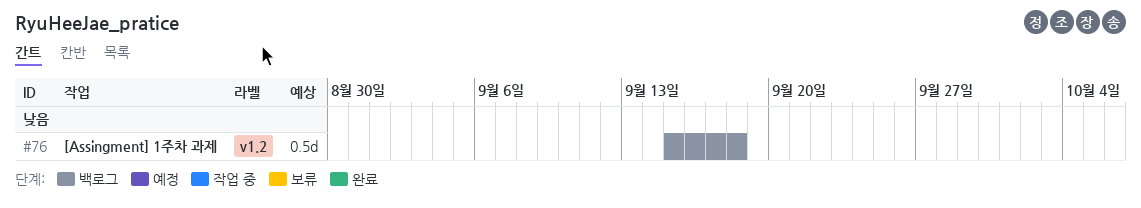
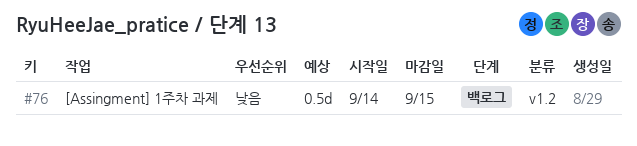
#76, start: Sep 15 -> Sep 14
#76, due: Sep 18 -> Sep 15

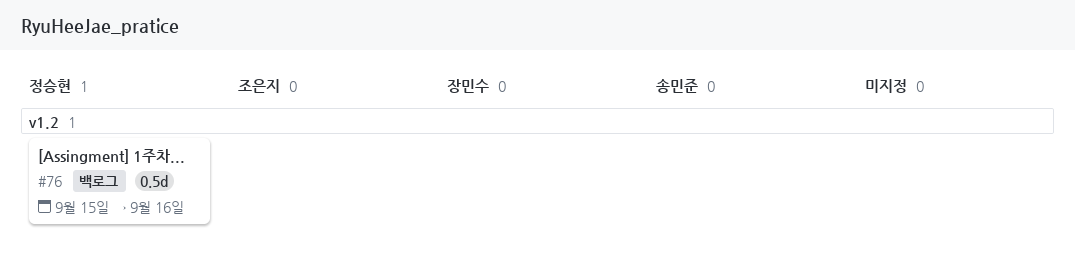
#76, start: Sep 14 -> Sep 15
#76, due: Sep 15 -> Sep 16

